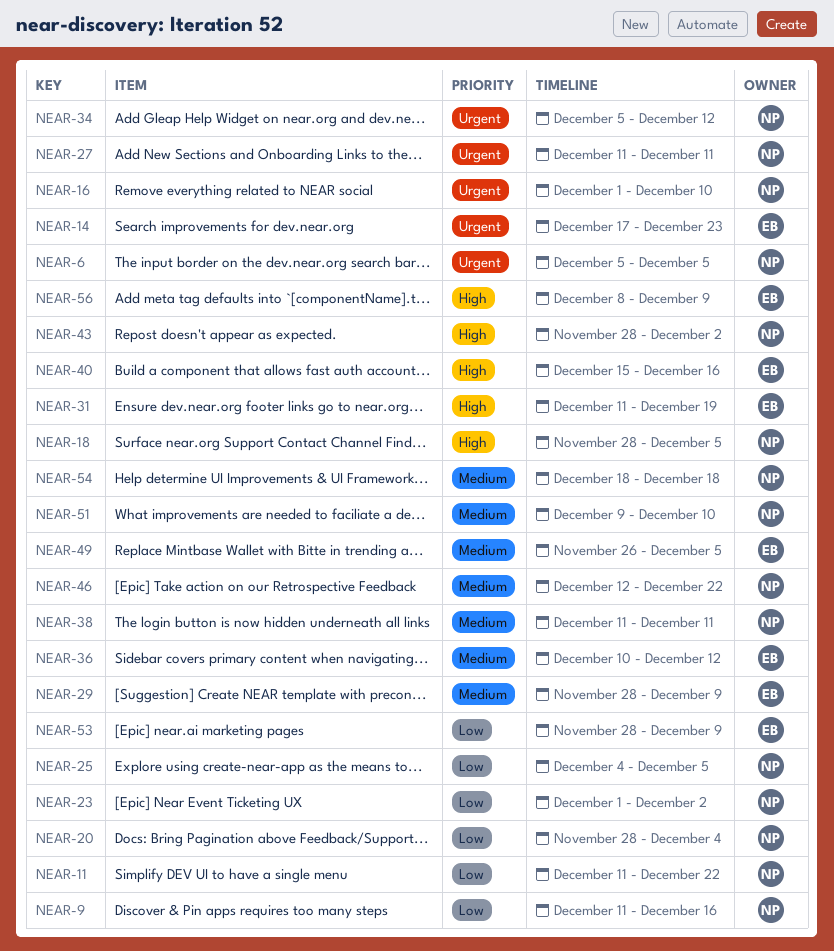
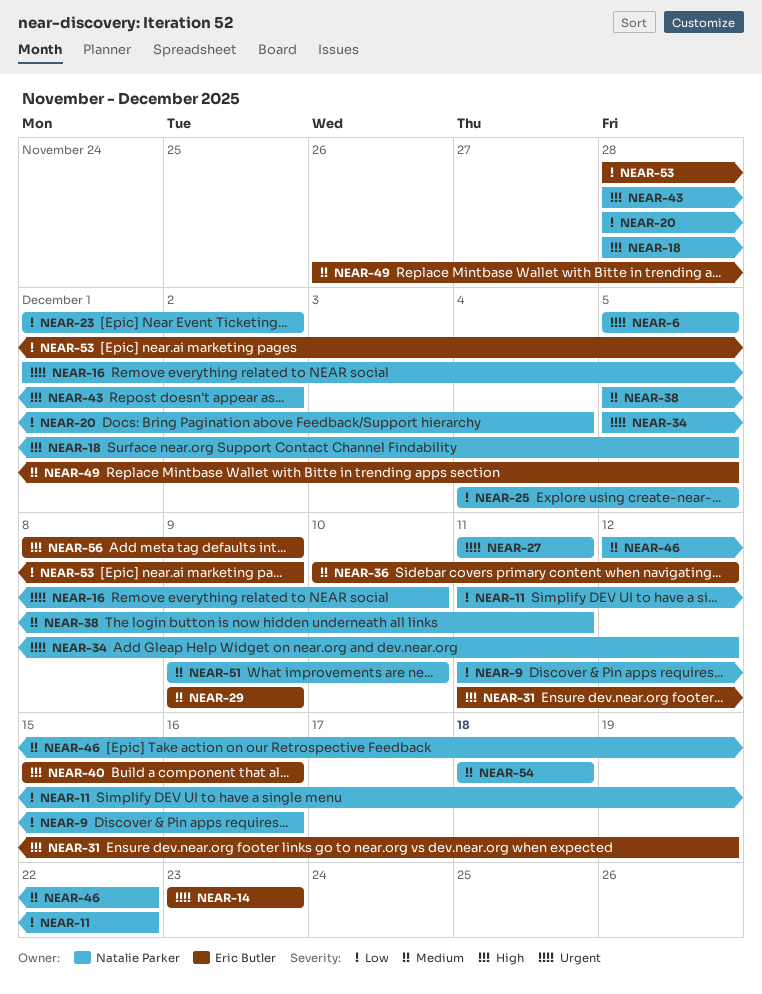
NEAR-14, start: Dec 17 -> Dec 23
NEAR-29, start: Nov 28 -> Dec 9
NEAR-38, start: Dec 11 -> Dec 5

